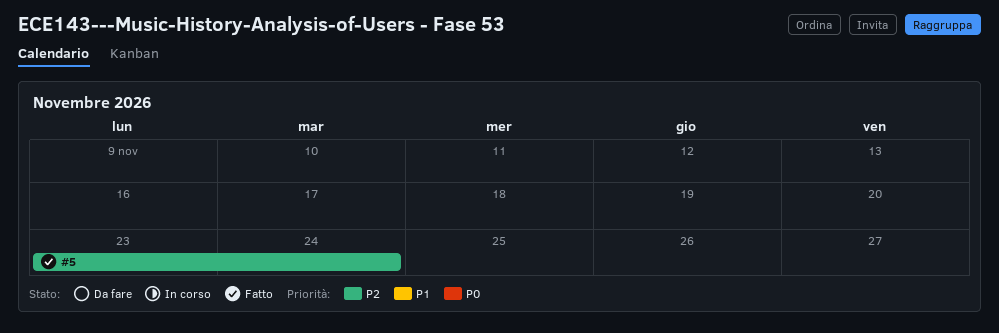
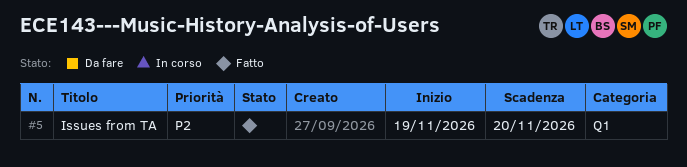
#5, start: Nov 23 -> Nov 19
#5, due: Nov 24 -> Nov 20

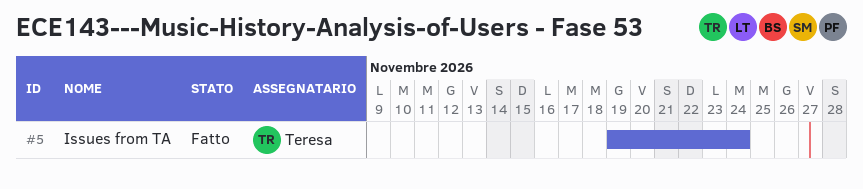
#5, due: Nov 20 -> Nov 24

